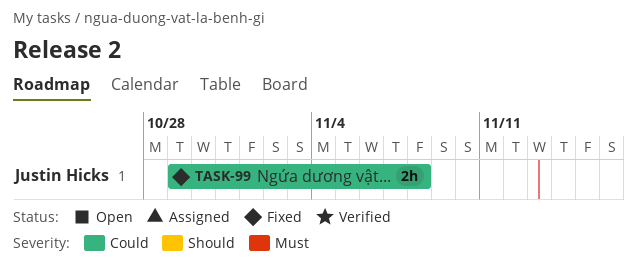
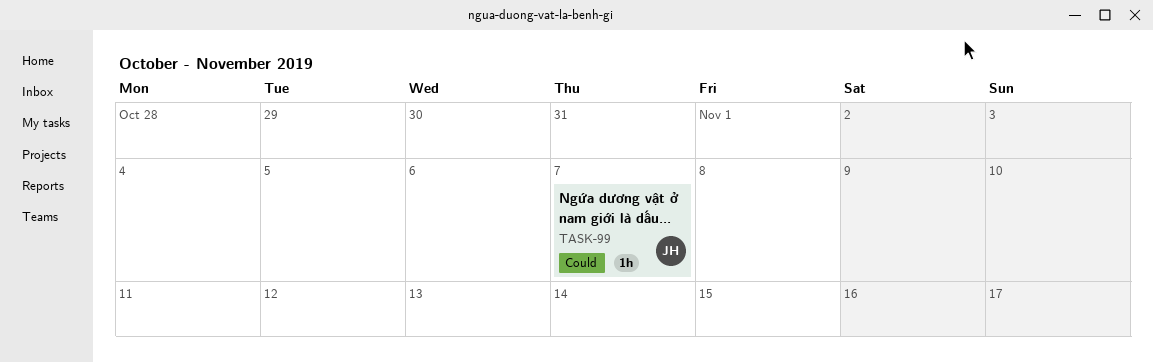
TASK-99, estimate: 2h -> 1h
TASK-99, due: Nov 8 -> Nov 7

